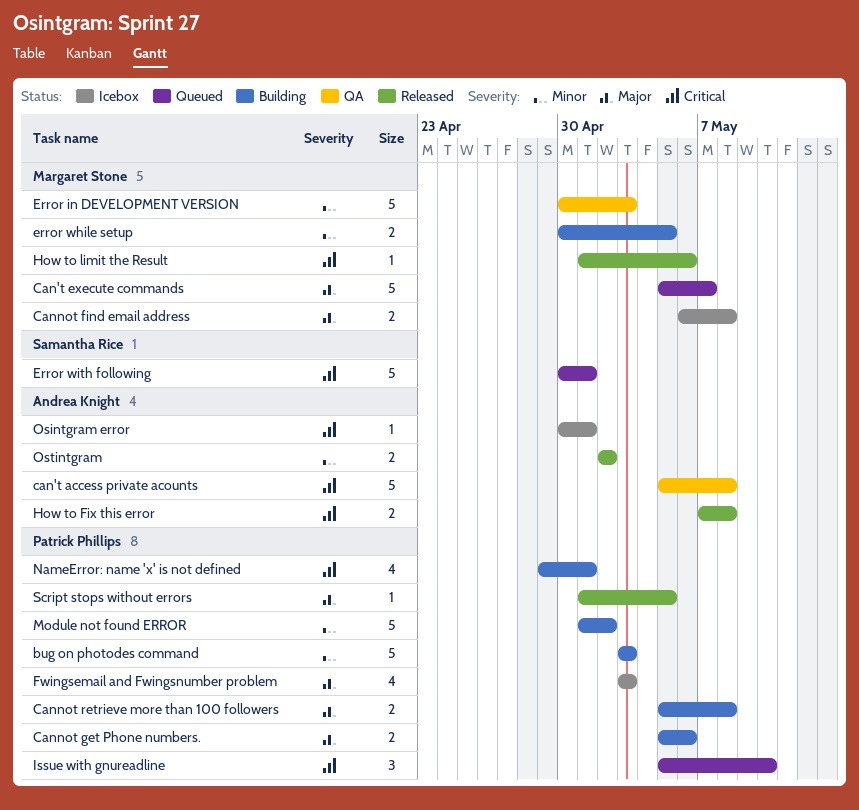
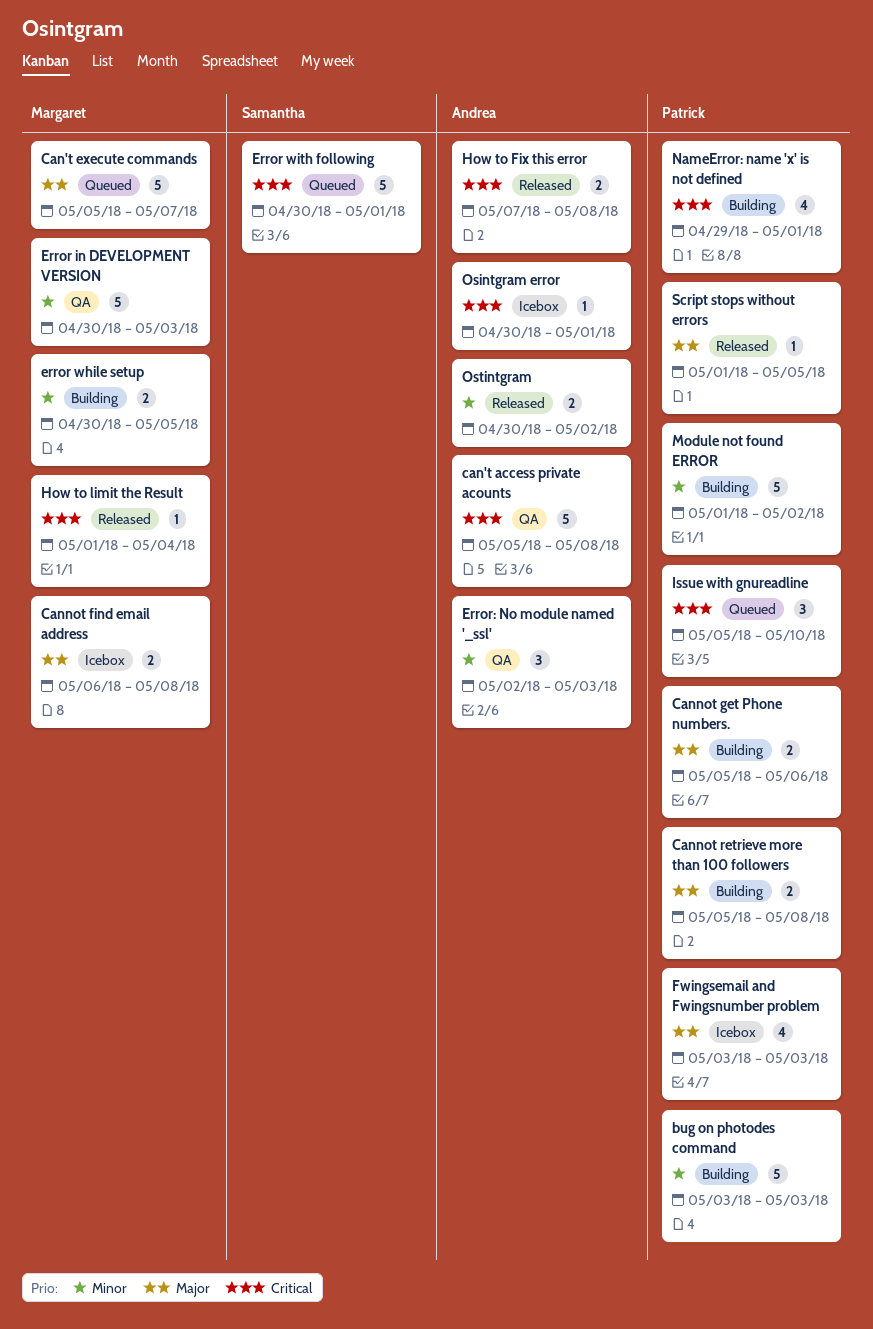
Error: No module named '_ssl': none -> present
How to limit the Result, due: May 6 -> May 4
Ostintgram, start: May 2 -> Apr 30

